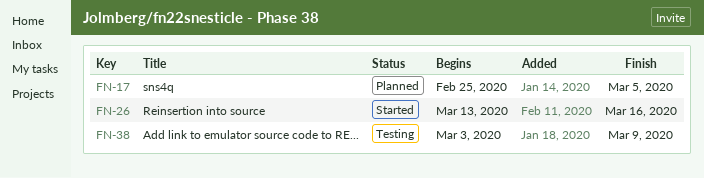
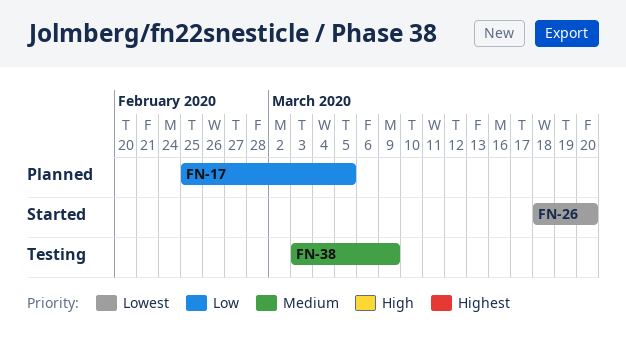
FN-26, start: Mar 13 -> Mar 18
FN-26, due: Mar 16 -> Mar 20

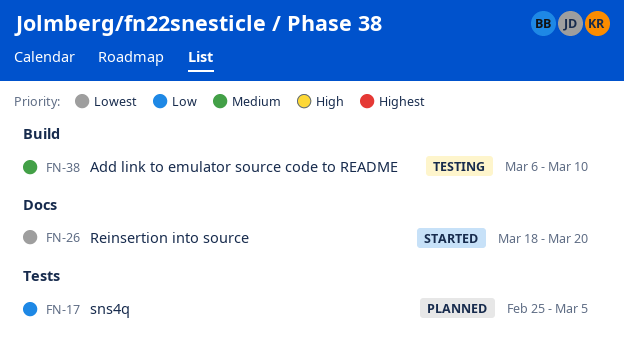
FN-38, start: Mar 3 -> Mar 6
FN-38, due: Mar 9 -> Mar 10

